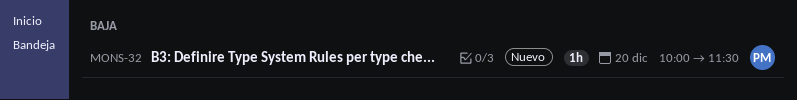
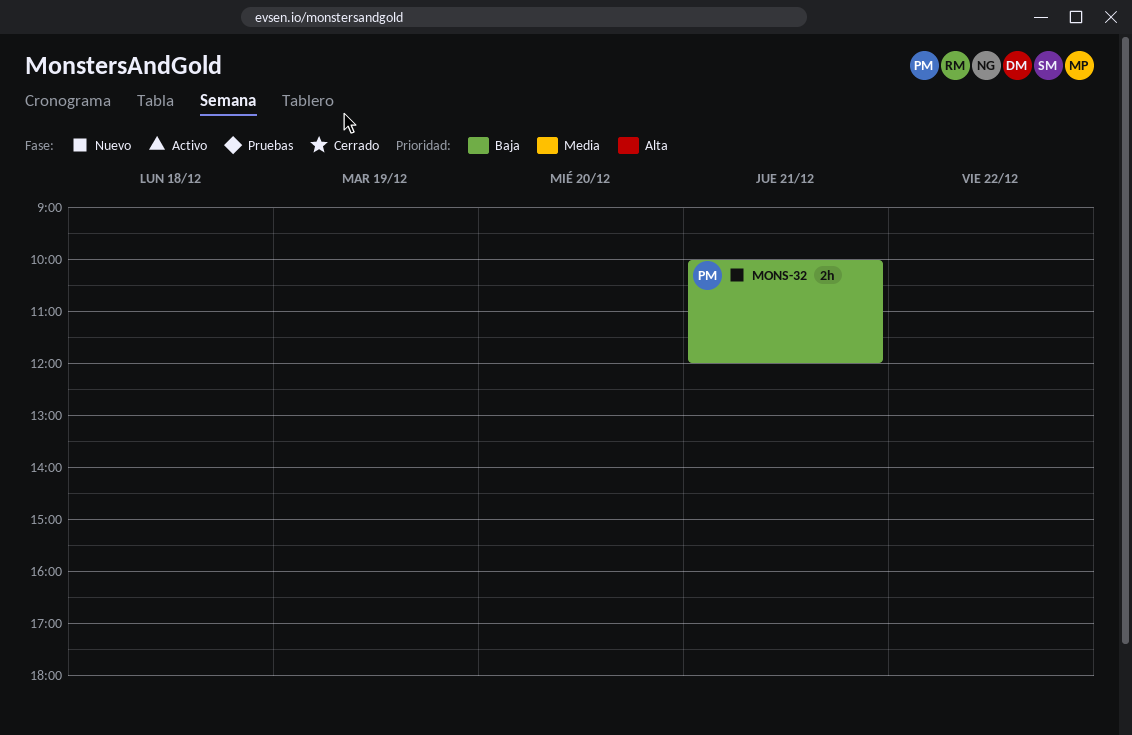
MONS-32, estimate: 1h -> 2h
MONS-32, day: Dec 20 -> Dec 21
MONS-32, ends: 11:30 -> 12:00

